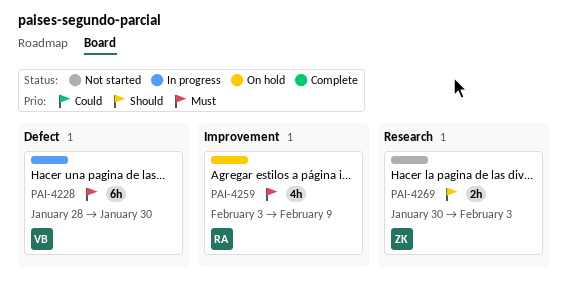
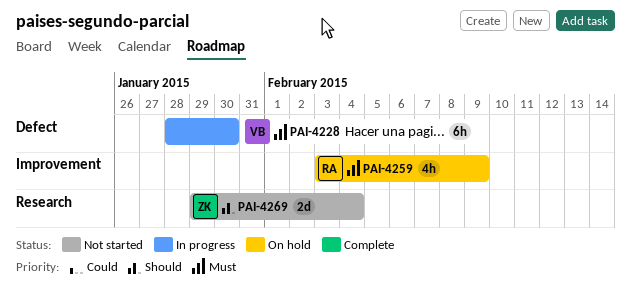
PAI-4269, estimate: 2h -> 2d
PAI-4269, start: Jan 30 -> Jan 29
PAI-4269, due: Feb 3 -> Feb 4

